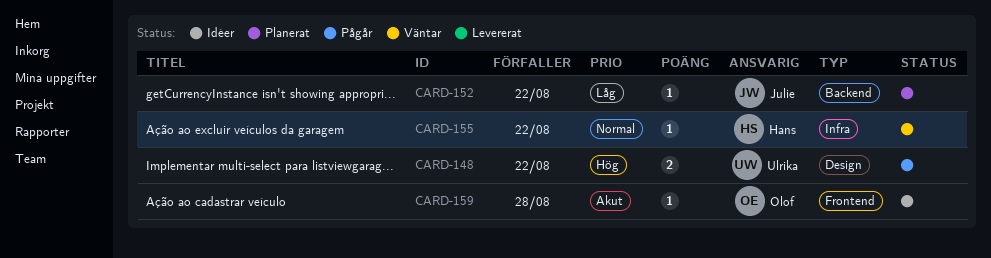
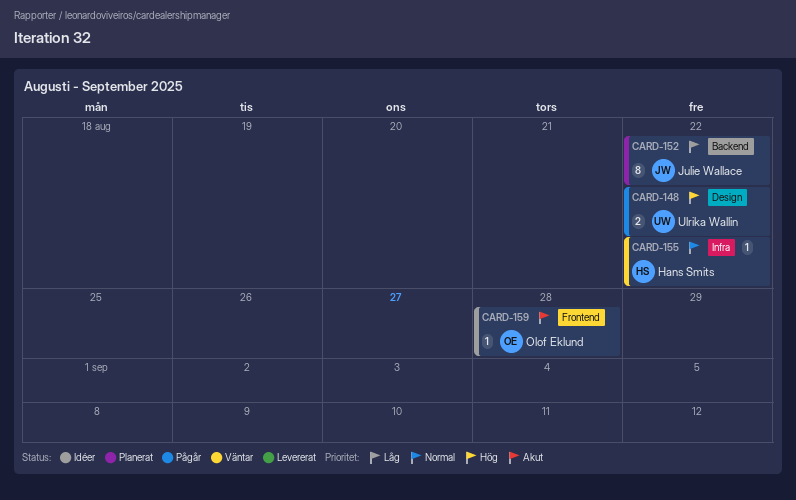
CARD-152, estimate: 1 -> 8

